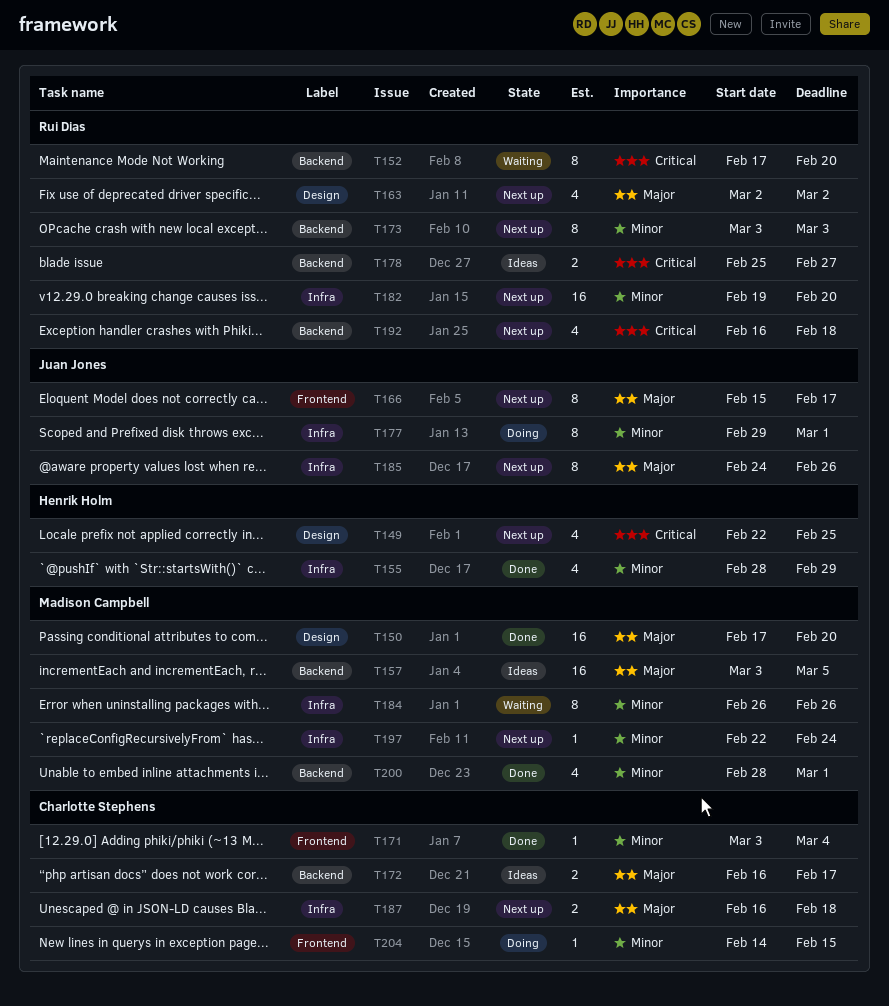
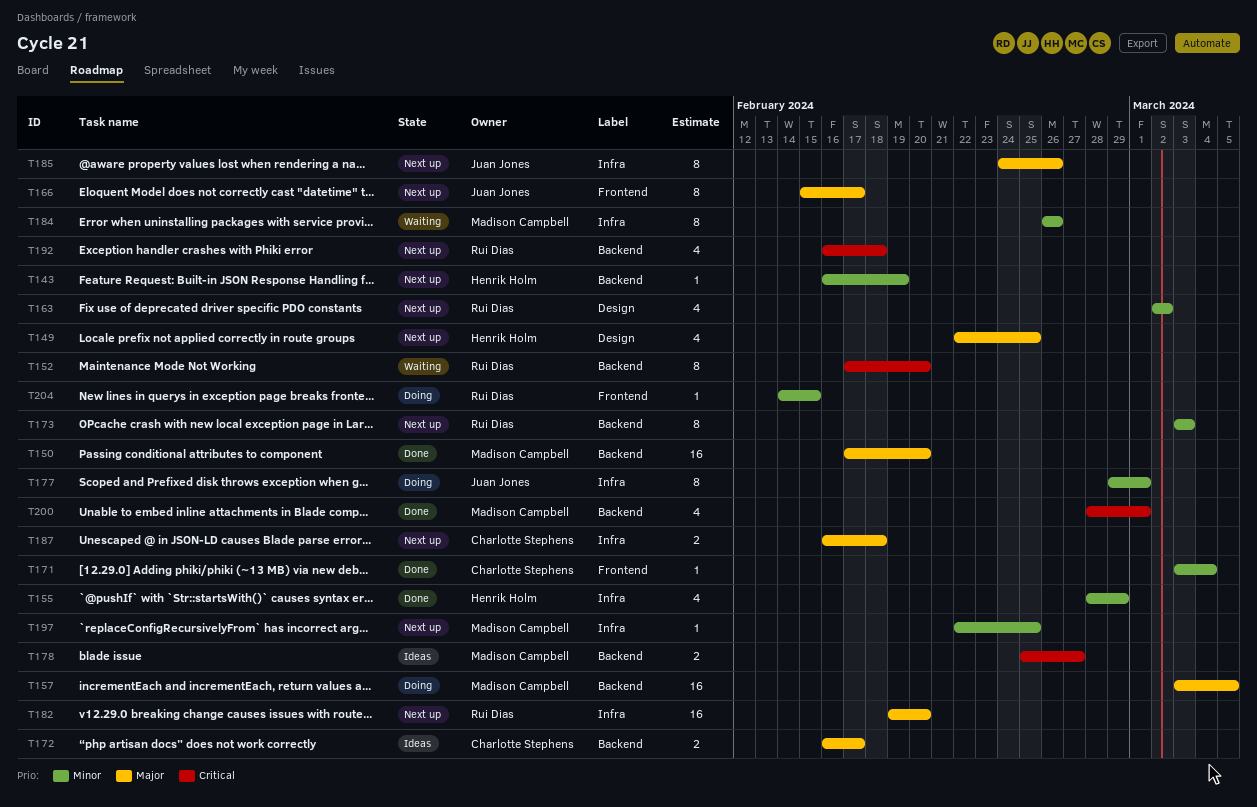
T143: none -> present
T149, priority: Critical -> Major
T150, label: Design -> Backend
T157, status: Ideas -> Doing
T163, priority: Major -> Minor
T178, owner: Rui Dias -> Madison Campbell
T182, priority: Minor -> Major
T197, due: Feb 24 -> Feb 25
T200, priority: Minor -> Critical
T204, owner: Charlotte Stephens -> Rui Dias

